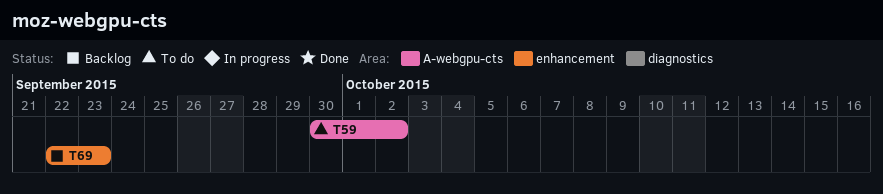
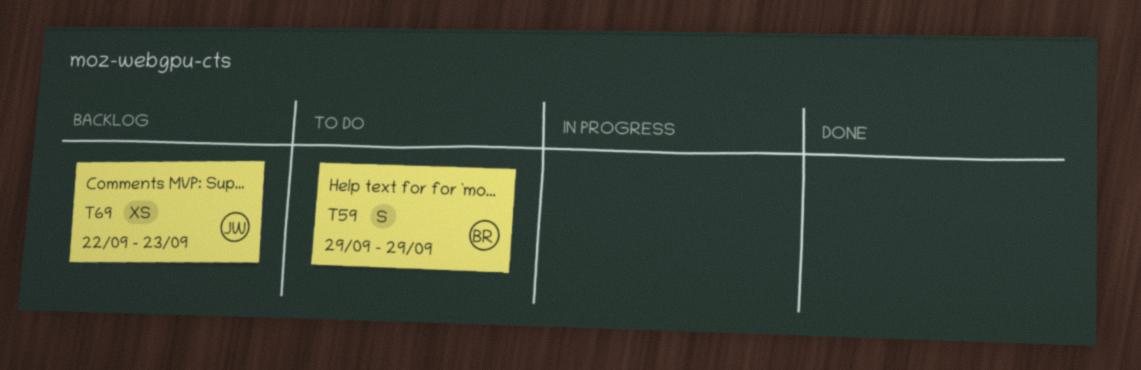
T59, start: Sep 30 -> Sep 29
T59, due: Oct 2 -> Sep 29

